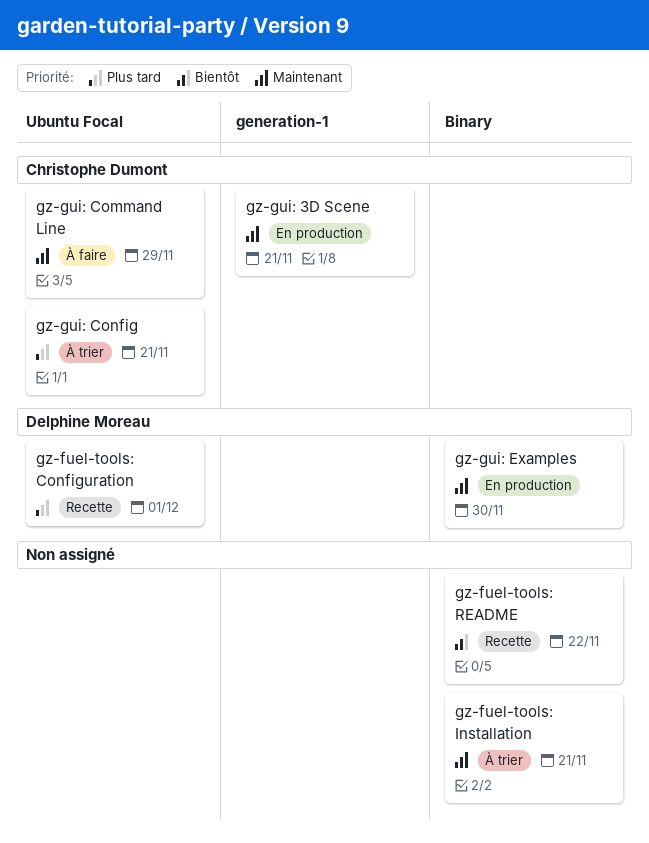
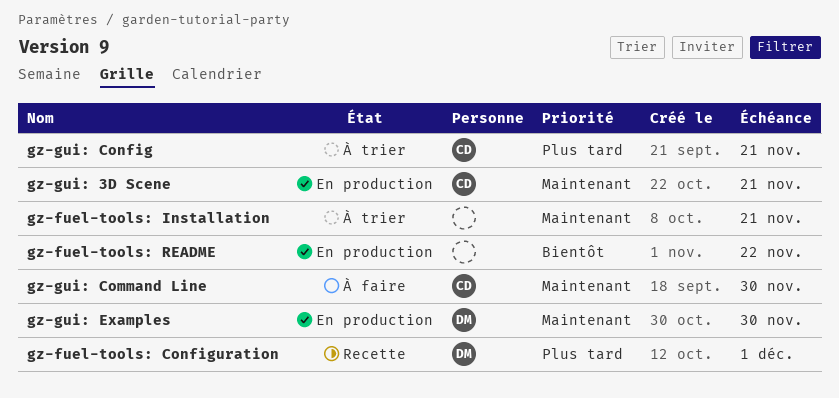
gz-fuel-tools: README, status: Recette -> En production
gz-gui: Command Line, due: Nov 29 -> Nov 30

